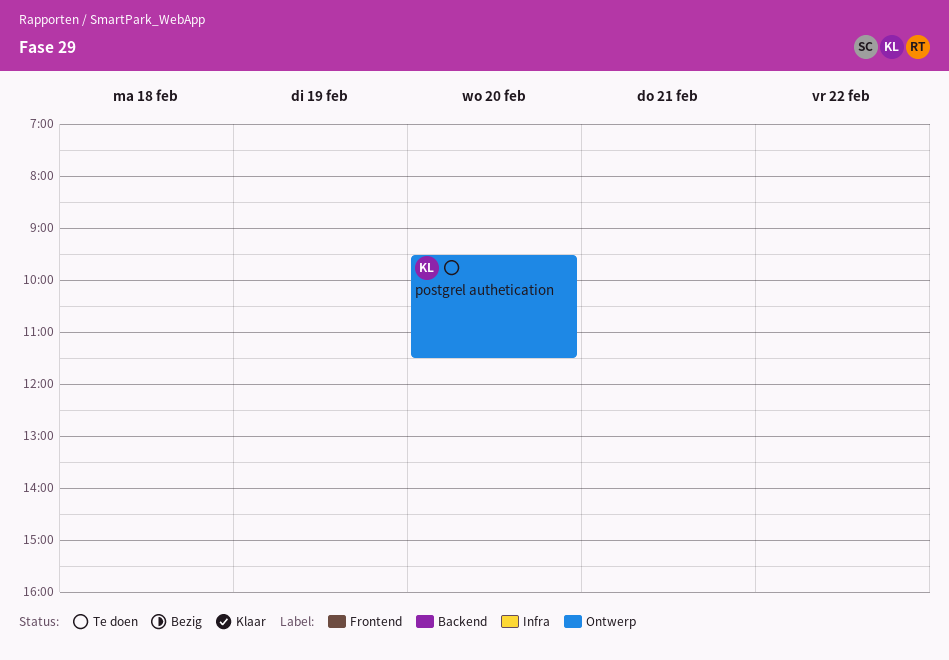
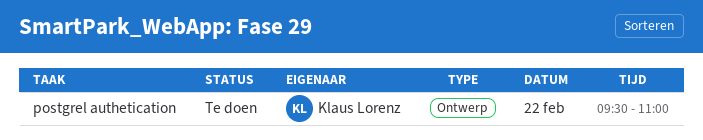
postgrel authetication, day: Feb 20 -> Feb 22
postgrel authetication, ends: 11:30 -> 11:00

